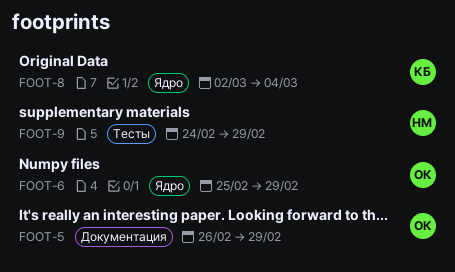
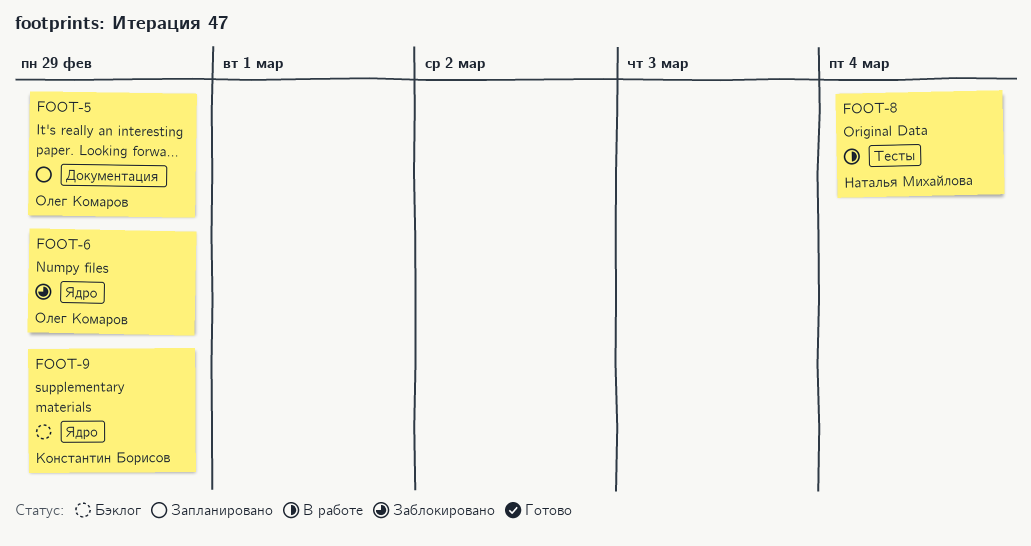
FOOT-8, owner: Константин Борисов -> Наталья Михайлова
FOOT-8, label: Ядро -> Тесты
FOOT-9, owner: Наталья Михайлова -> Константин Борисов
FOOT-9, label: Тесты -> Ядро

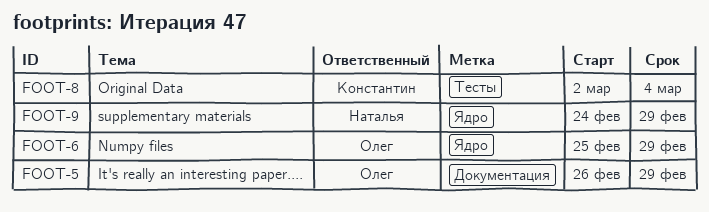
FOOT-8, owner: Наталья Михайлова -> Константин Борисов
FOOT-9, owner: Константин Борисов -> Наталья Михайлова

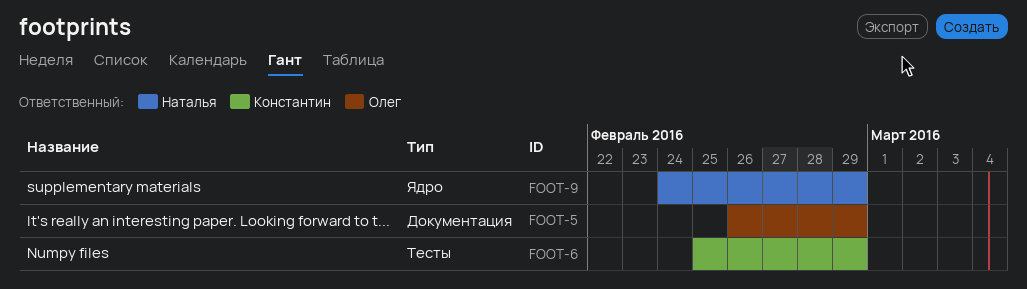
FOOT-6, owner: Олег -> Константин
FOOT-6, label: Ядро -> Тесты
FOOT-8: present -> none

